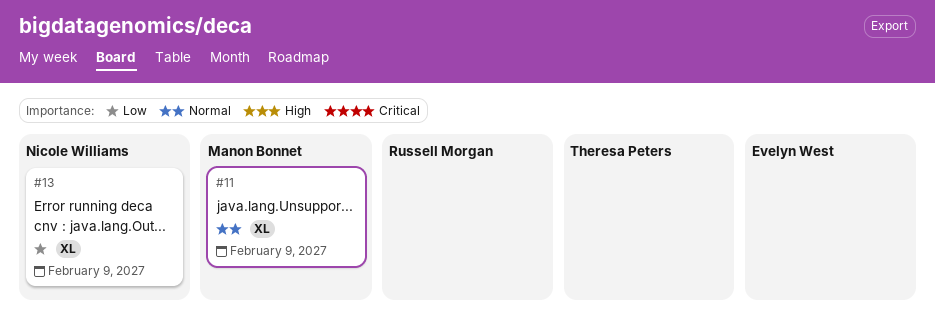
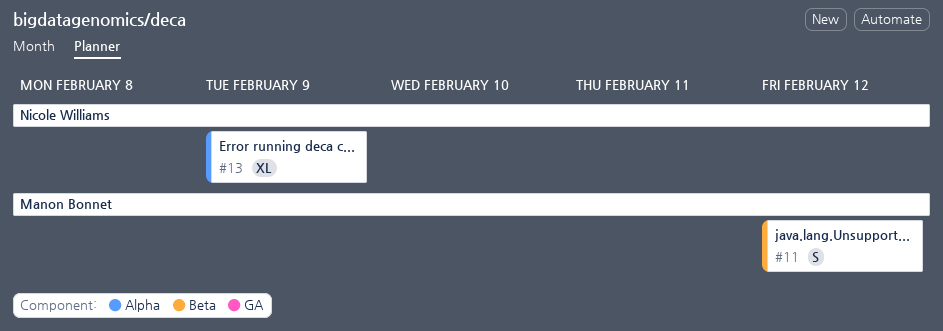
#11, estimate: XL -> S
#11, due: Feb 9 -> Feb 12

